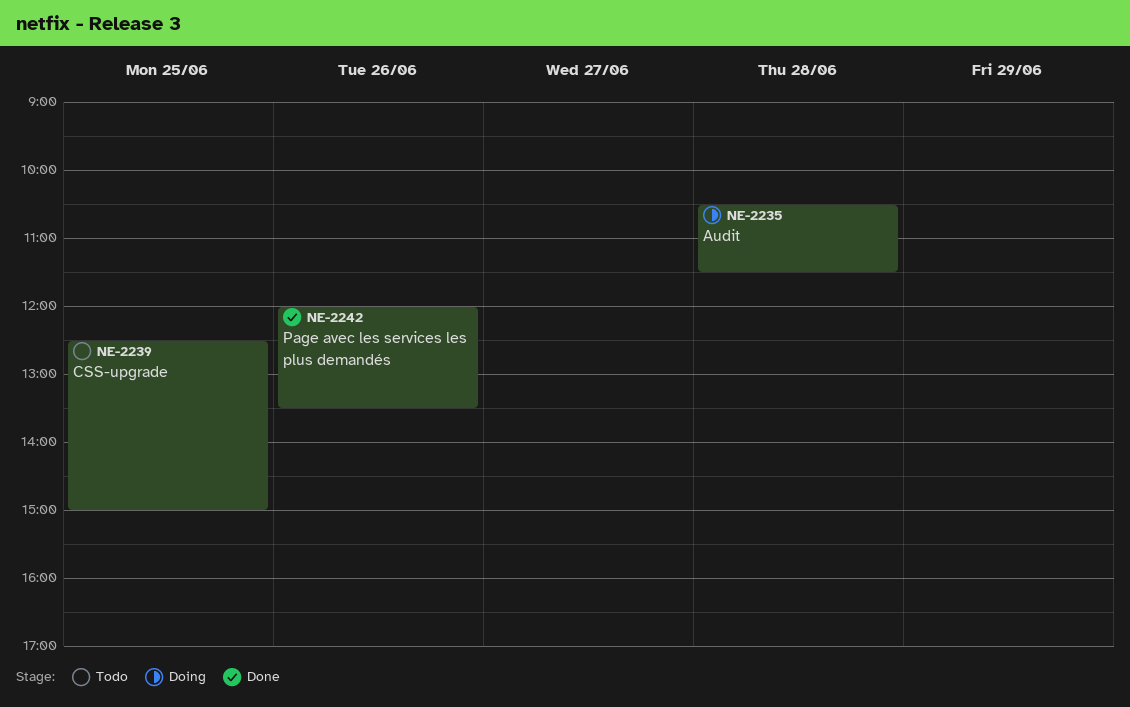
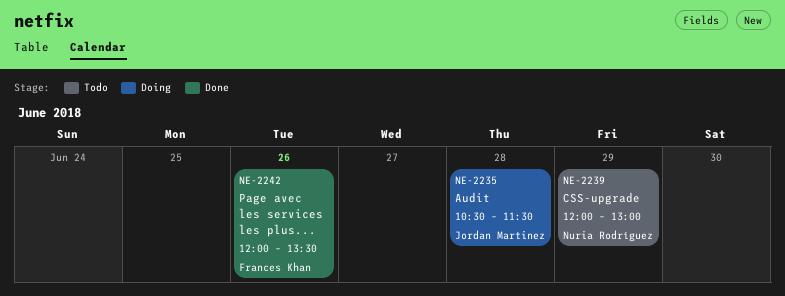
NE-2239, day: Jun 25 -> Jun 29
NE-2239, begins: 12:30 -> 12:00
NE-2239, ends: 15:00 -> 13:00

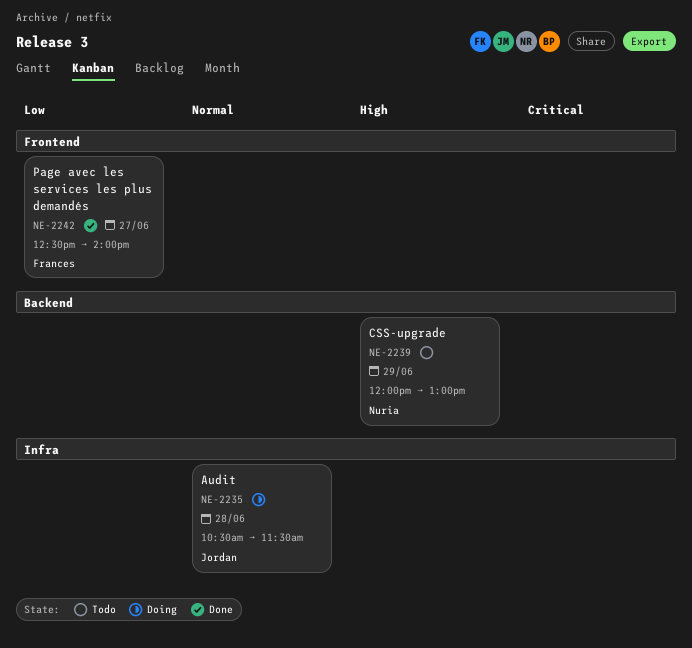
NE-2242, day: Jun 26 -> Jun 27
NE-2242, begins: 12:00 -> 12:30
NE-2242, ends: 13:30 -> 14:00

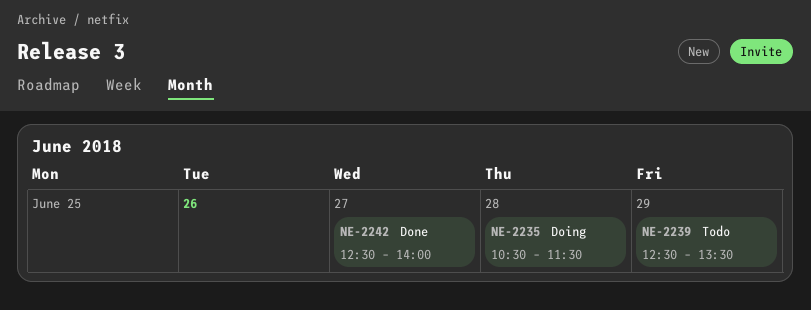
NE-2239, begins: 12:00 -> 12:30
NE-2239, ends: 13:00 -> 13:30

